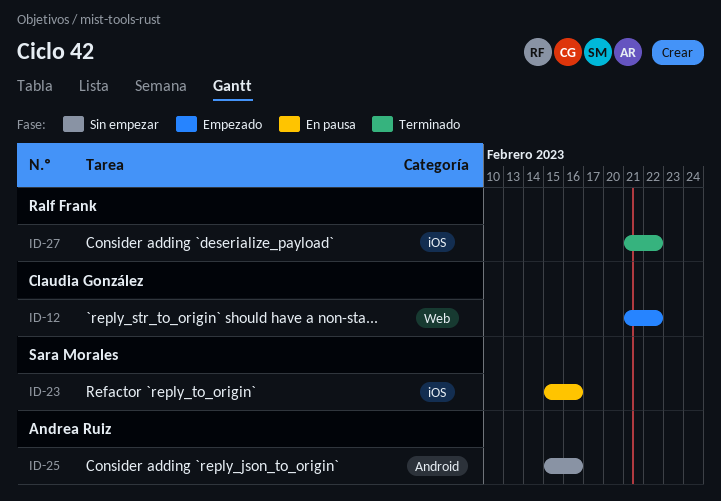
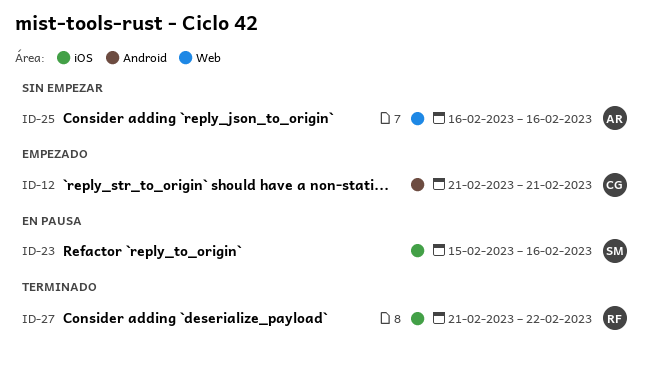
ID-12, label: Web -> Android
ID-12, due: Feb 22 -> Feb 21
ID-25, label: Android -> Web
ID-25, start: Feb 15 -> Feb 16

